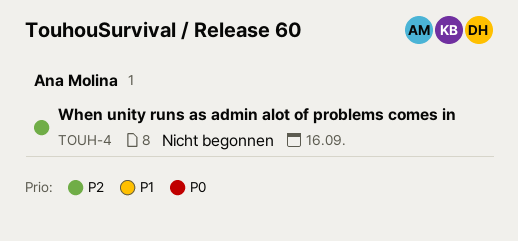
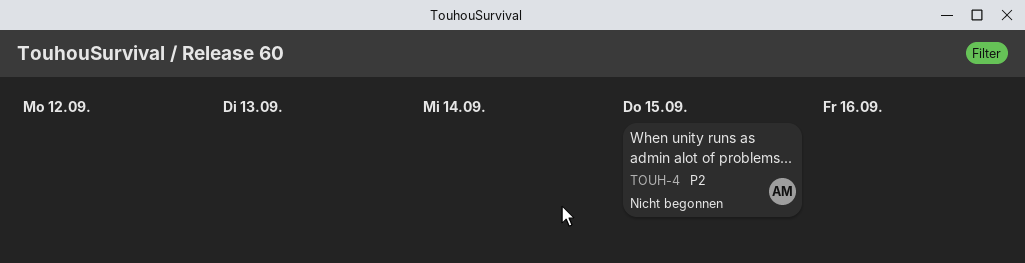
TOUH-4, due: Sep 16 -> Sep 15

